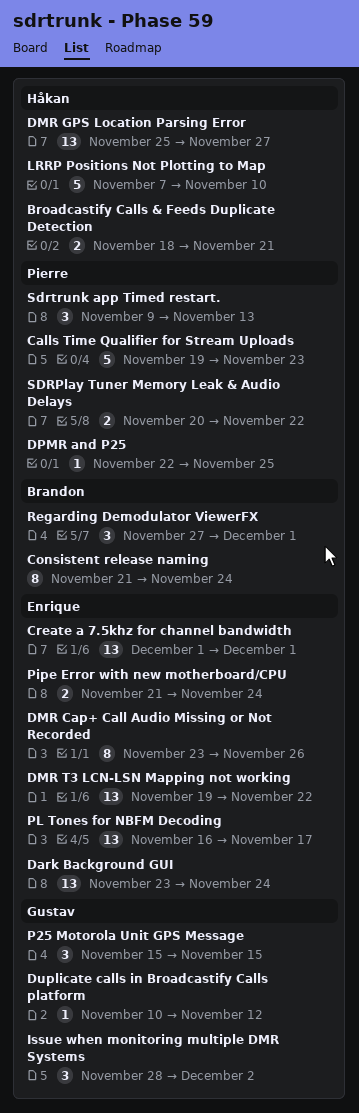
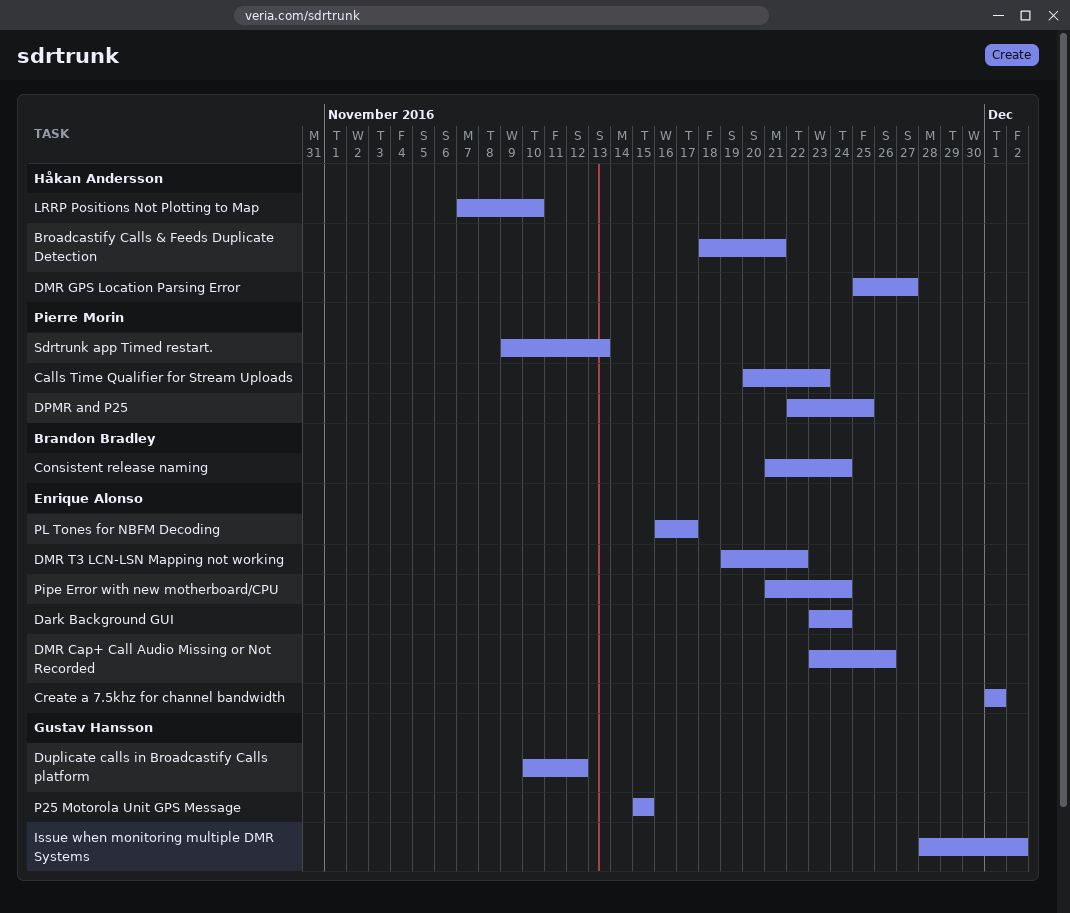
Calls Time Qualifier for Stream Uploads, start: Nov 19 -> Nov 20
Regarding Demodulator ViewerFX: present -> none
SDRPlay Tuner Memory Leak & Audio Delays: present -> none

